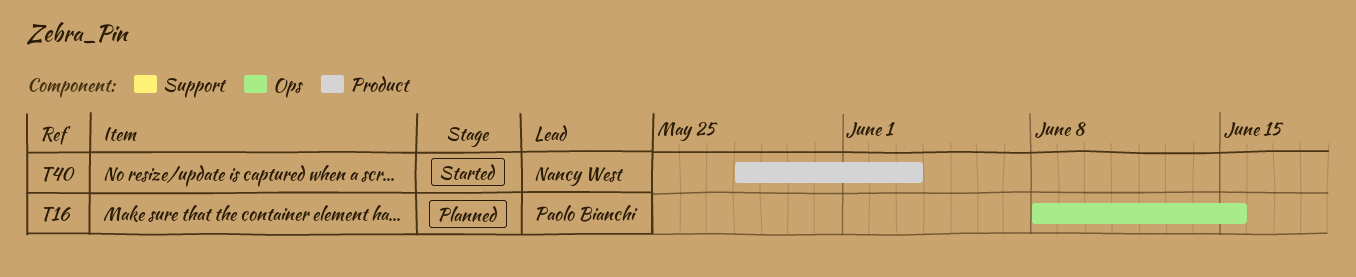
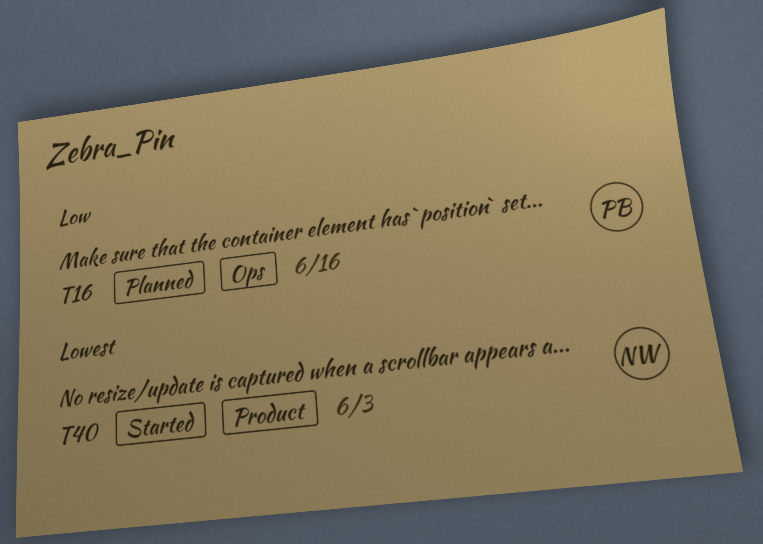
T16, due: Jun 15 -> Jun 16

